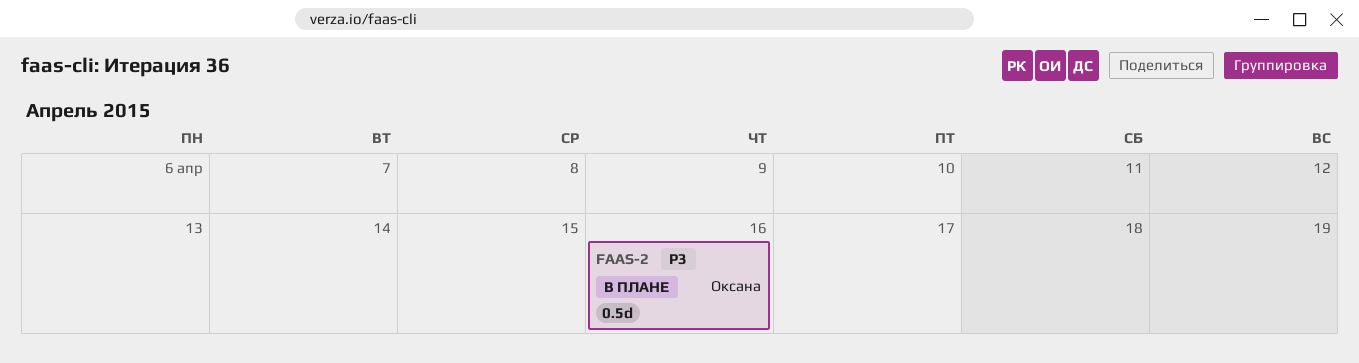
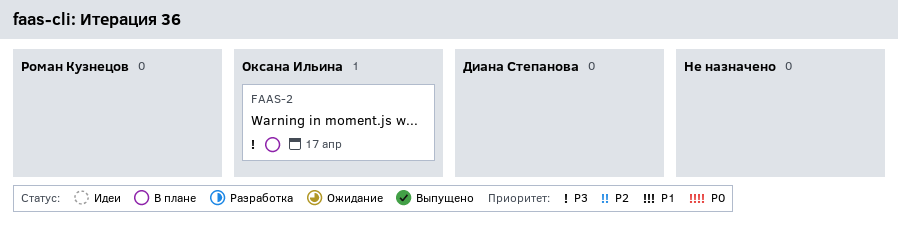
FAAS-2, due: Apr 16 -> Apr 17

